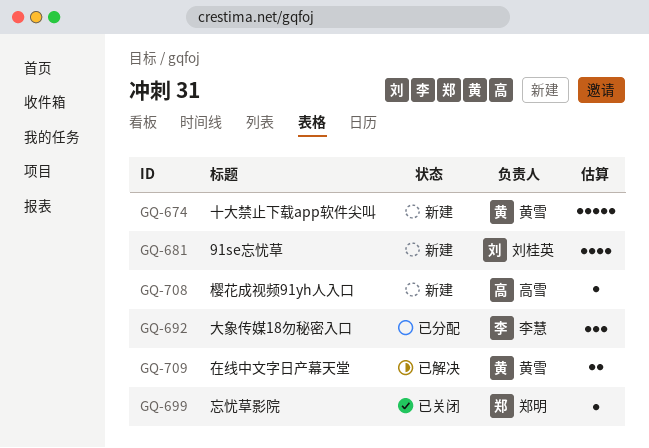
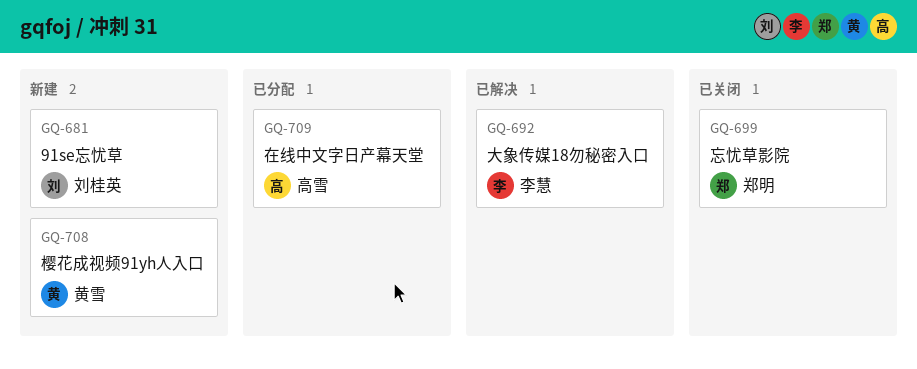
GQ-674: present -> none
GQ-692, status: 已分配 -> 已解决
GQ-708, owner: 高雪 -> 黄雪
GQ-709, status: 已解决 -> 已分配
GQ-709, owner: 黄雪 -> 高雪

